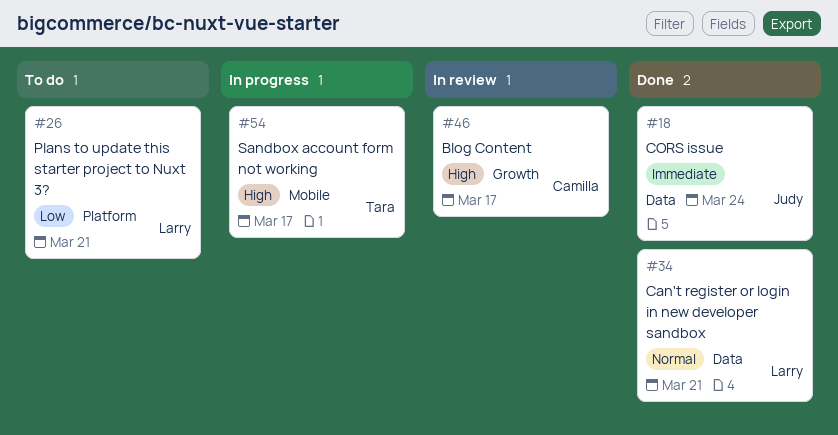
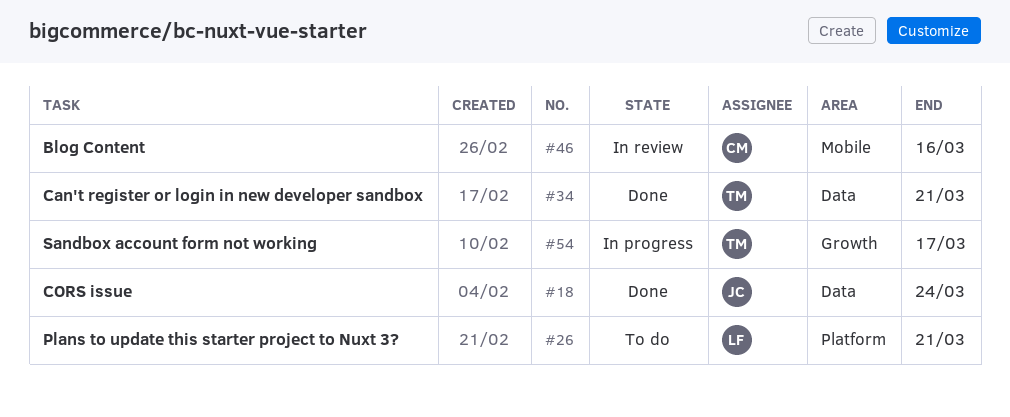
#34, owner: Larry -> Tara
#46, label: Growth -> Mobile
#46, due: Mar 17 -> Mar 16
#54, label: Mobile -> Growth

